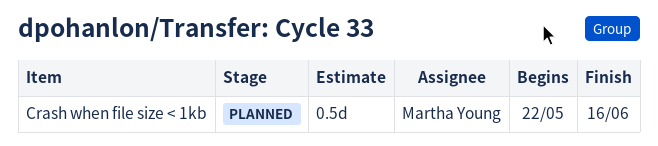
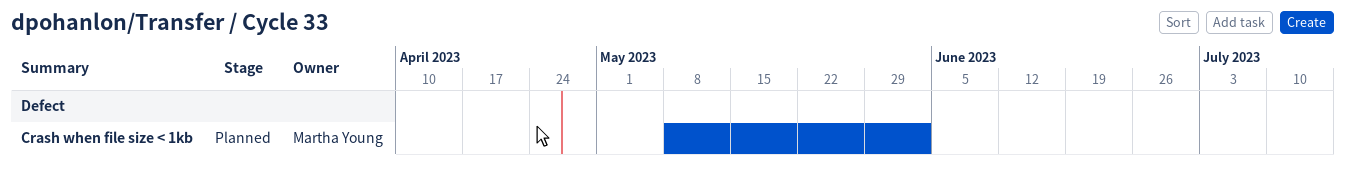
Crash when file size < 1kb, start: May 22 -> May 8
Crash when file size < 1kb, due: Jun 16 -> Jun 2

